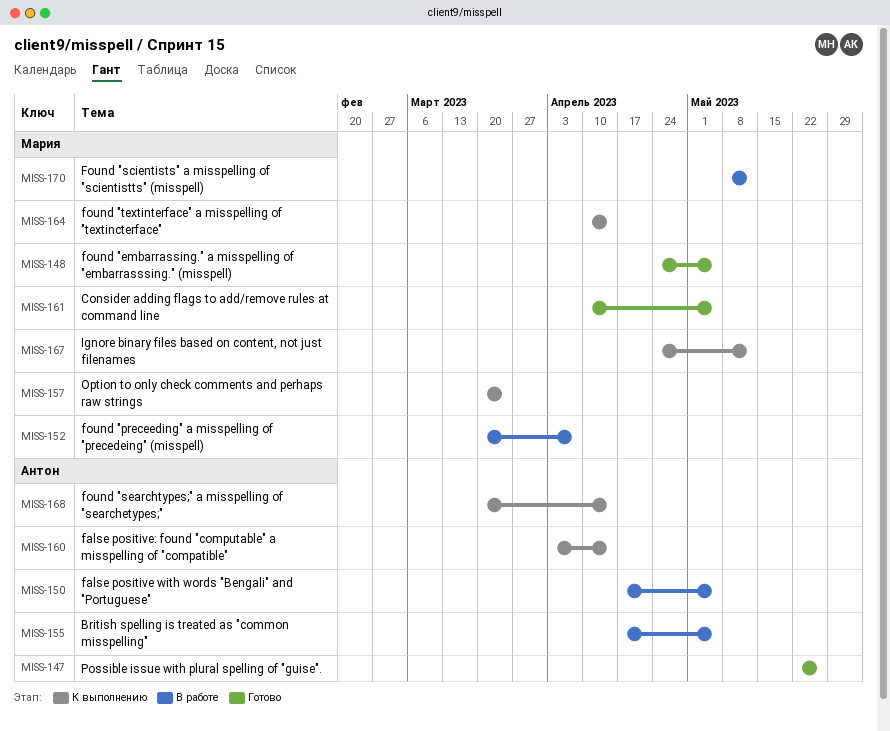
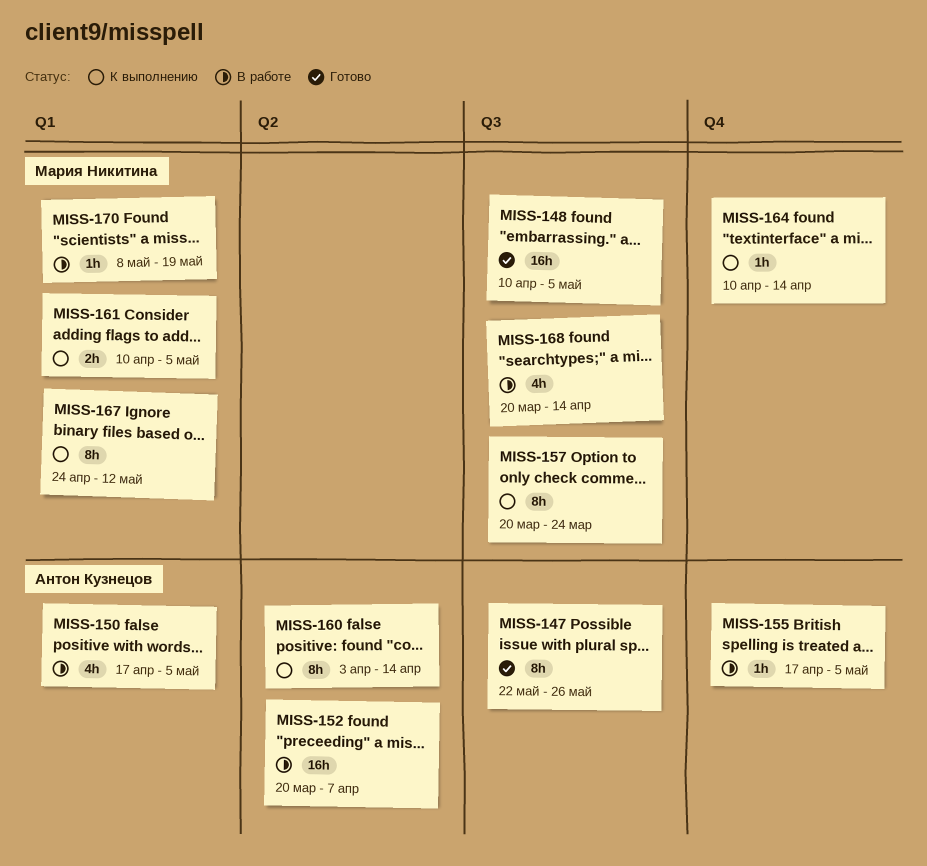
MISS-148, start: Apr 24 -> Apr 10
MISS-152, owner: Мария Никитина -> Антон Кузнецов
MISS-161, status: Готово -> К выполнению
MISS-168, status: К выполнению -> В работе
MISS-168, owner: Антон Кузнецов -> Мария Никитина
MISS-170, due: May 12 -> May 19

